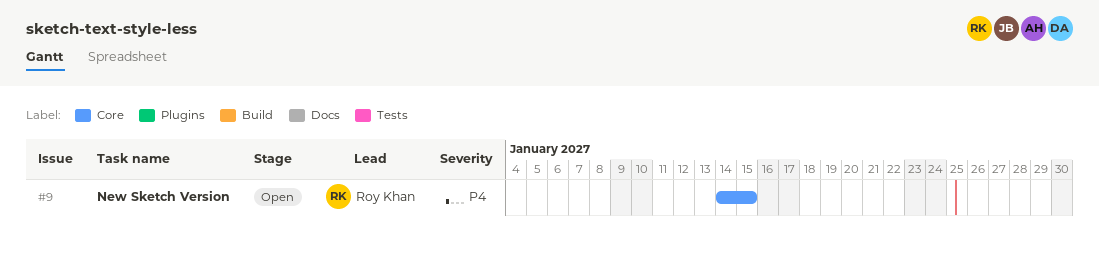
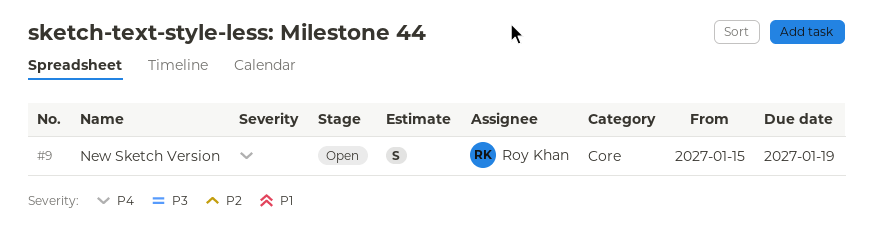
#9, start: Jan 14 -> Jan 15
#9, due: Jan 15 -> Jan 19

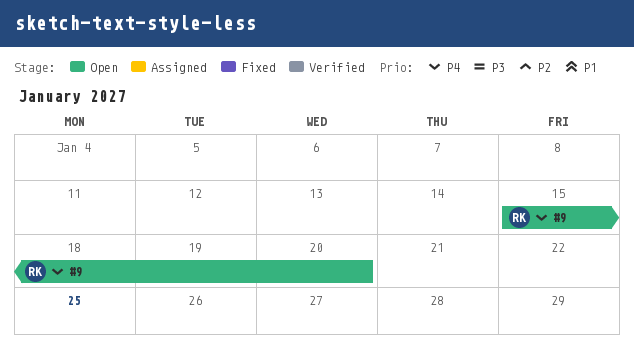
#9, due: Jan 19 -> Jan 20

